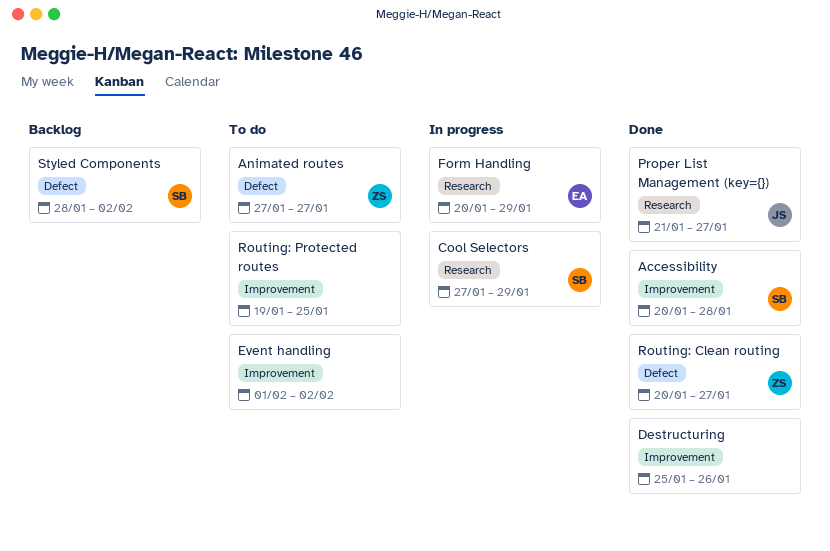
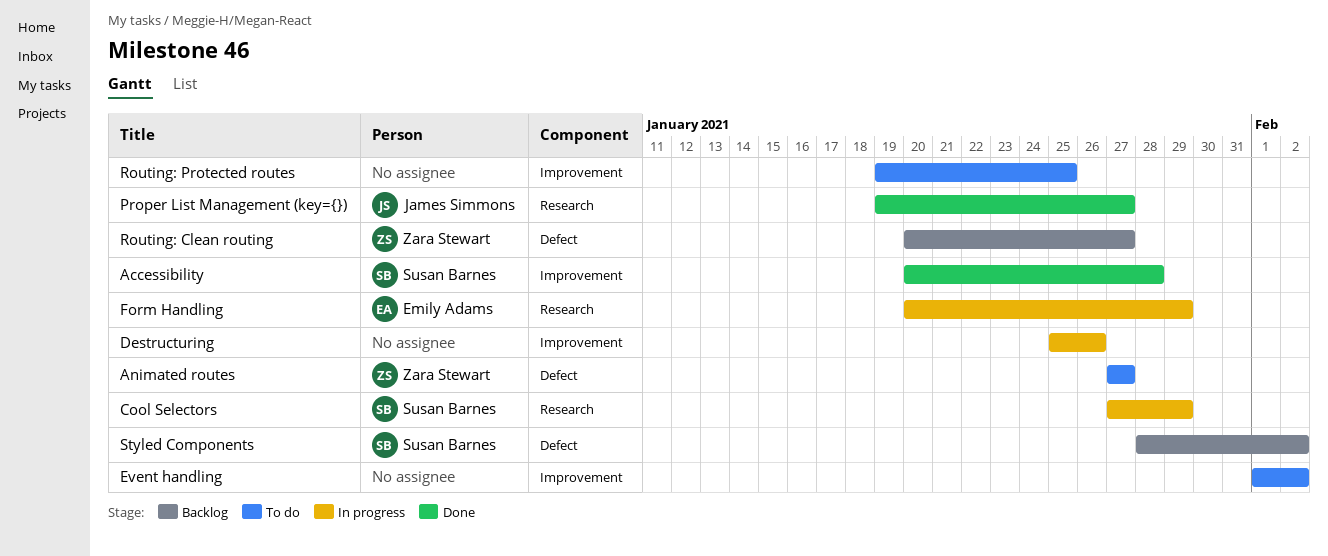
Destructuring, status: Done -> In progress
Proper List Management (key={}), start: Jan 21 -> Jan 19
Routing: Clean routing, status: Done -> Backlog

